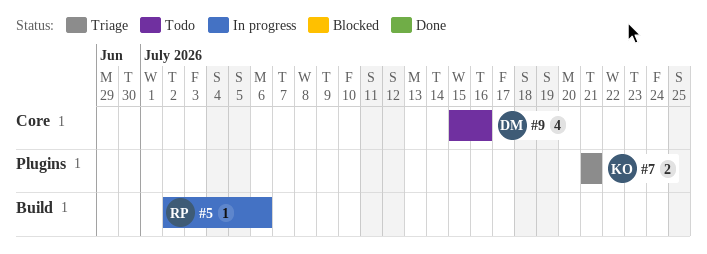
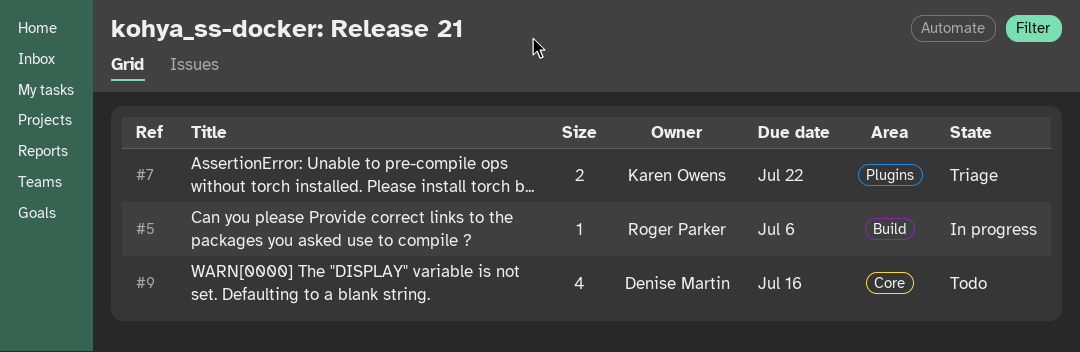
#7, due: Jul 21 -> Jul 22

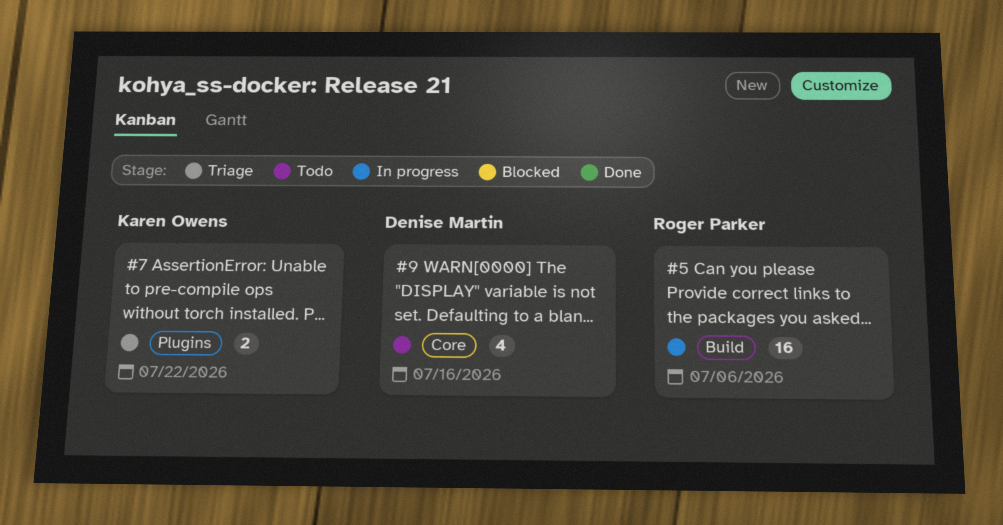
#5, estimate: 1 -> 16

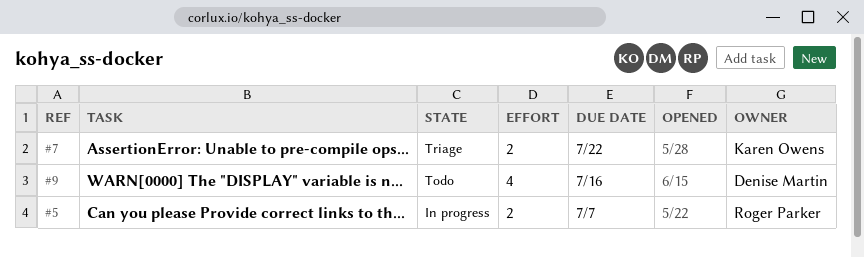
#5, estimate: 16 -> 2
#5, due: Jul 6 -> Jul 7

